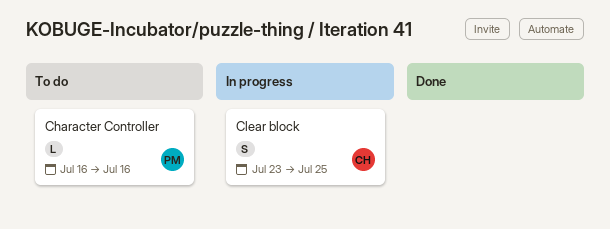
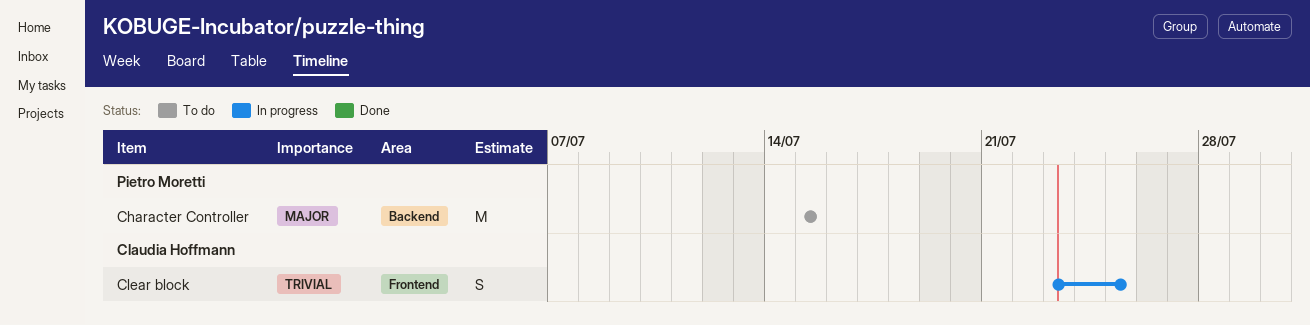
Character Controller, estimate: L -> M
Character Controller, start: Jul 16 -> Jul 15
Character Controller, due: Jul 16 -> Jul 15

